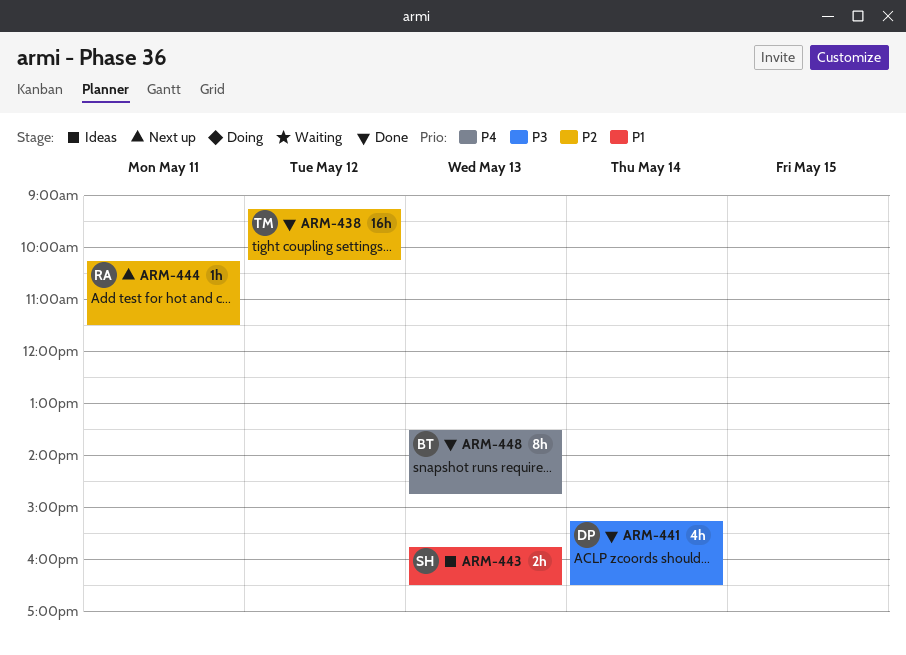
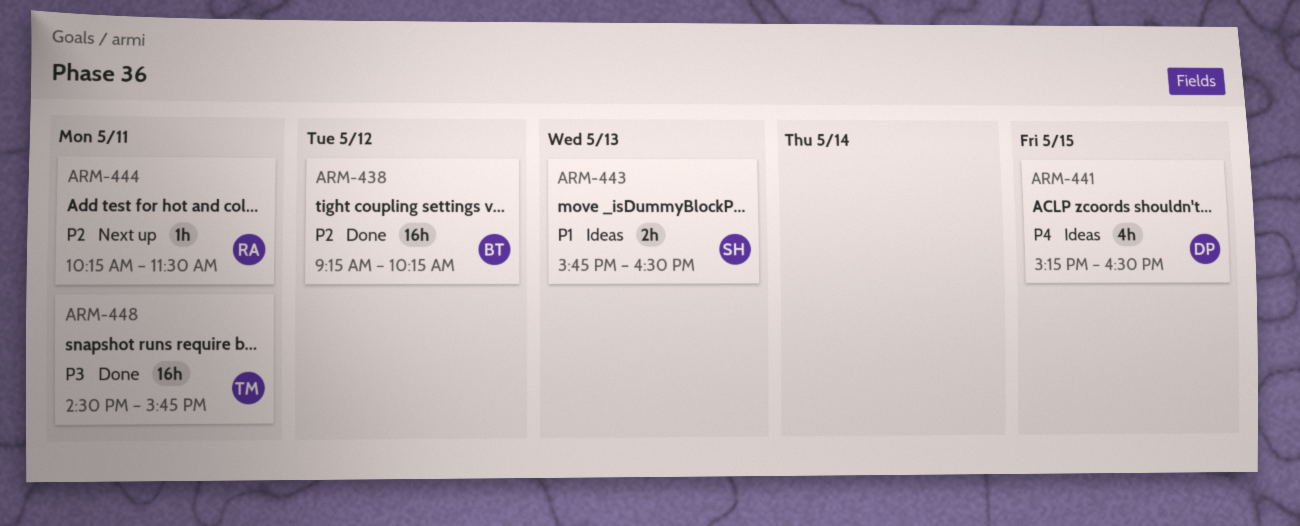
ARM-438, owner: TM -> BT
ARM-441, status: Done -> Ideas
ARM-441, priority: P3 -> P4
ARM-441, day: May 14 -> May 15
ARM-448, owner: BT -> TM
ARM-448, priority: P4 -> P3
ARM-448, estimate: 8h -> 16h
ARM-448, day: May 13 -> May 11
ARM-448, begins: 13:30 -> 14:30
ARM-448, ends: 14:45 -> 15:45

